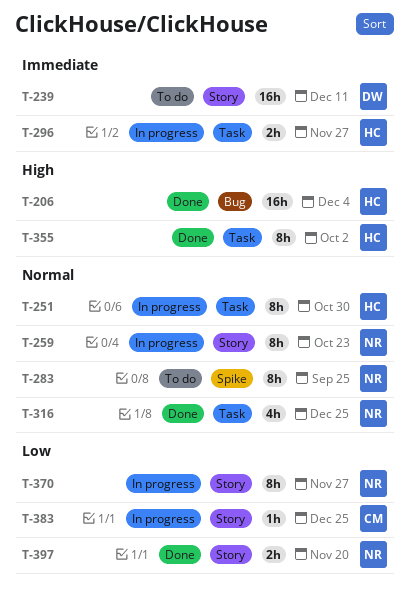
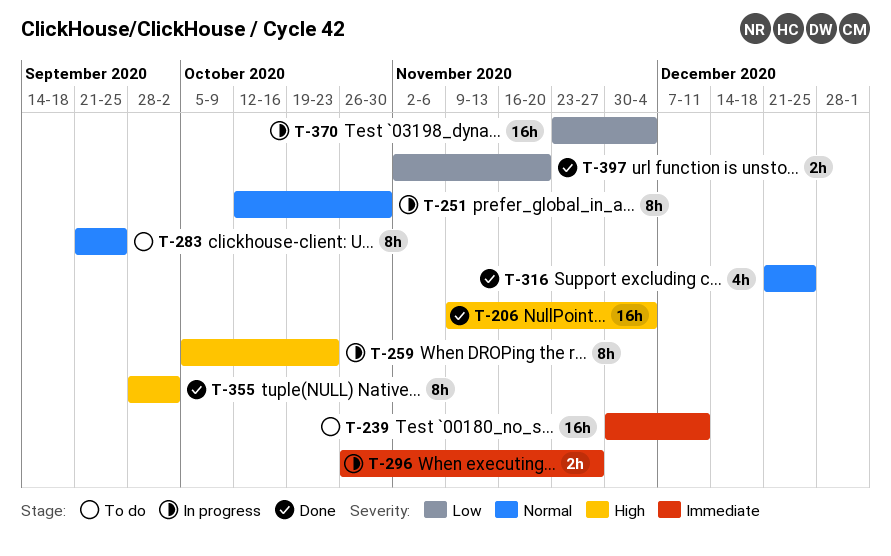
T-259, priority: Normal -> High
T-370, estimate: 8h -> 16h
T-370, due: Nov 27 -> Dec 4
T-383: present -> none

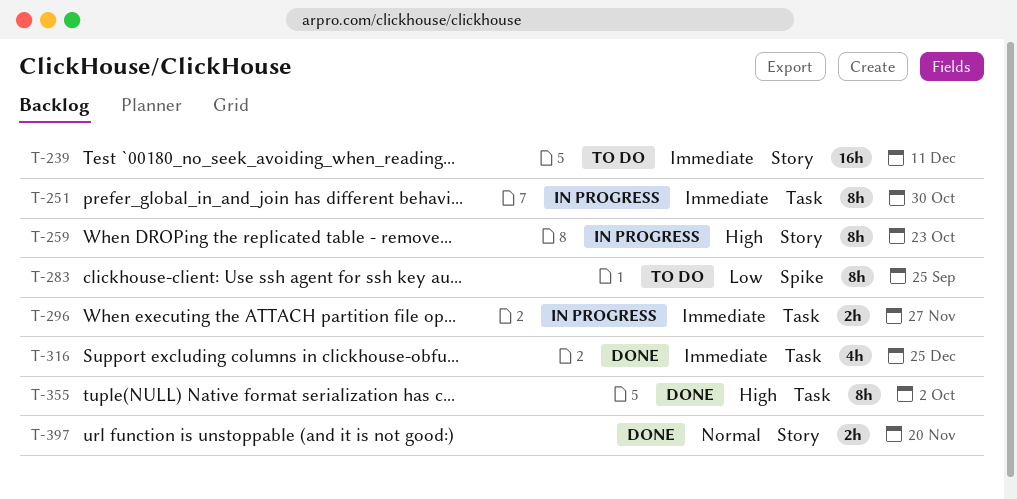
T-206: present -> none
T-251, priority: Normal -> Immediate
T-283, priority: Normal -> Low
T-316, priority: Normal -> Immediate
T-370: present -> none
T-397, priority: Low -> Normal

